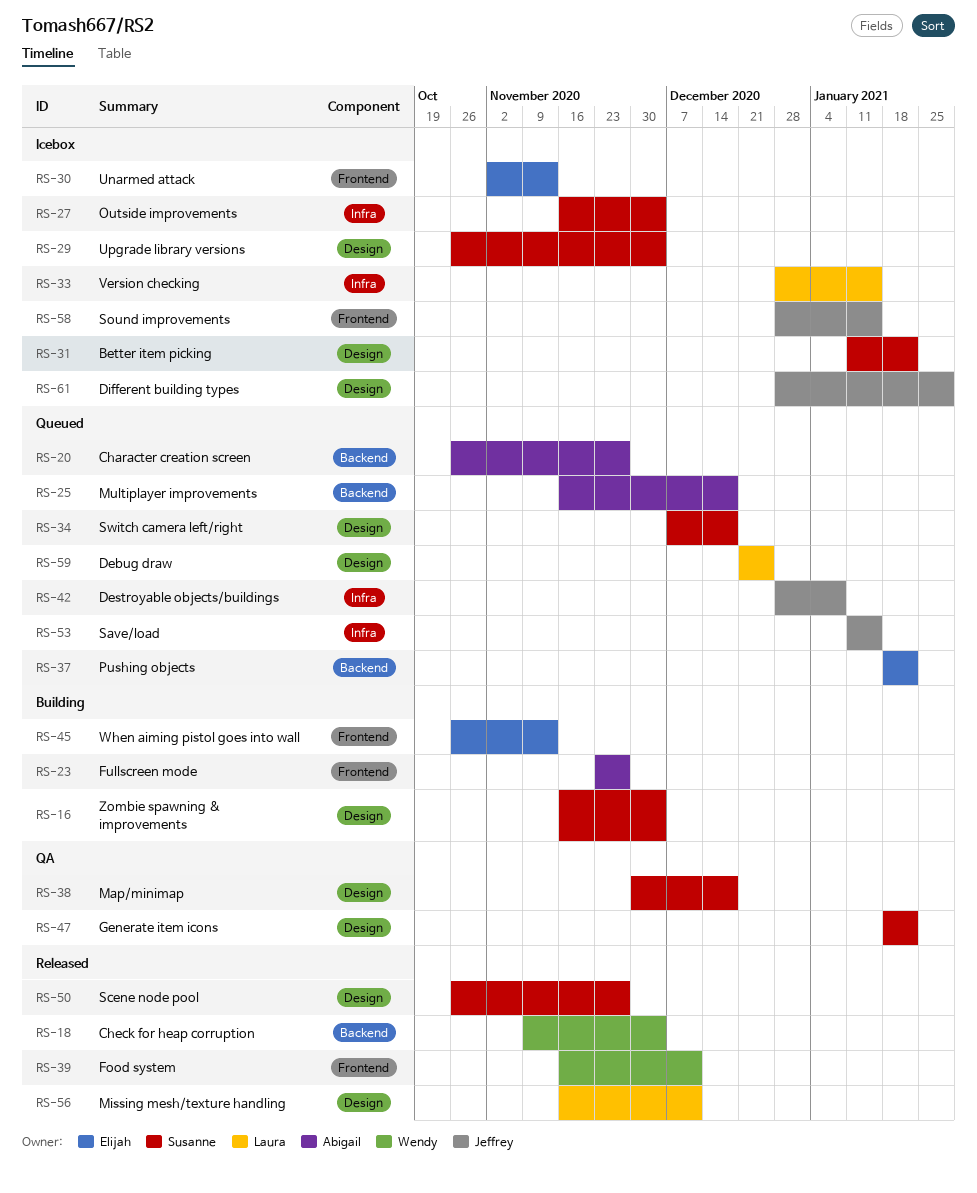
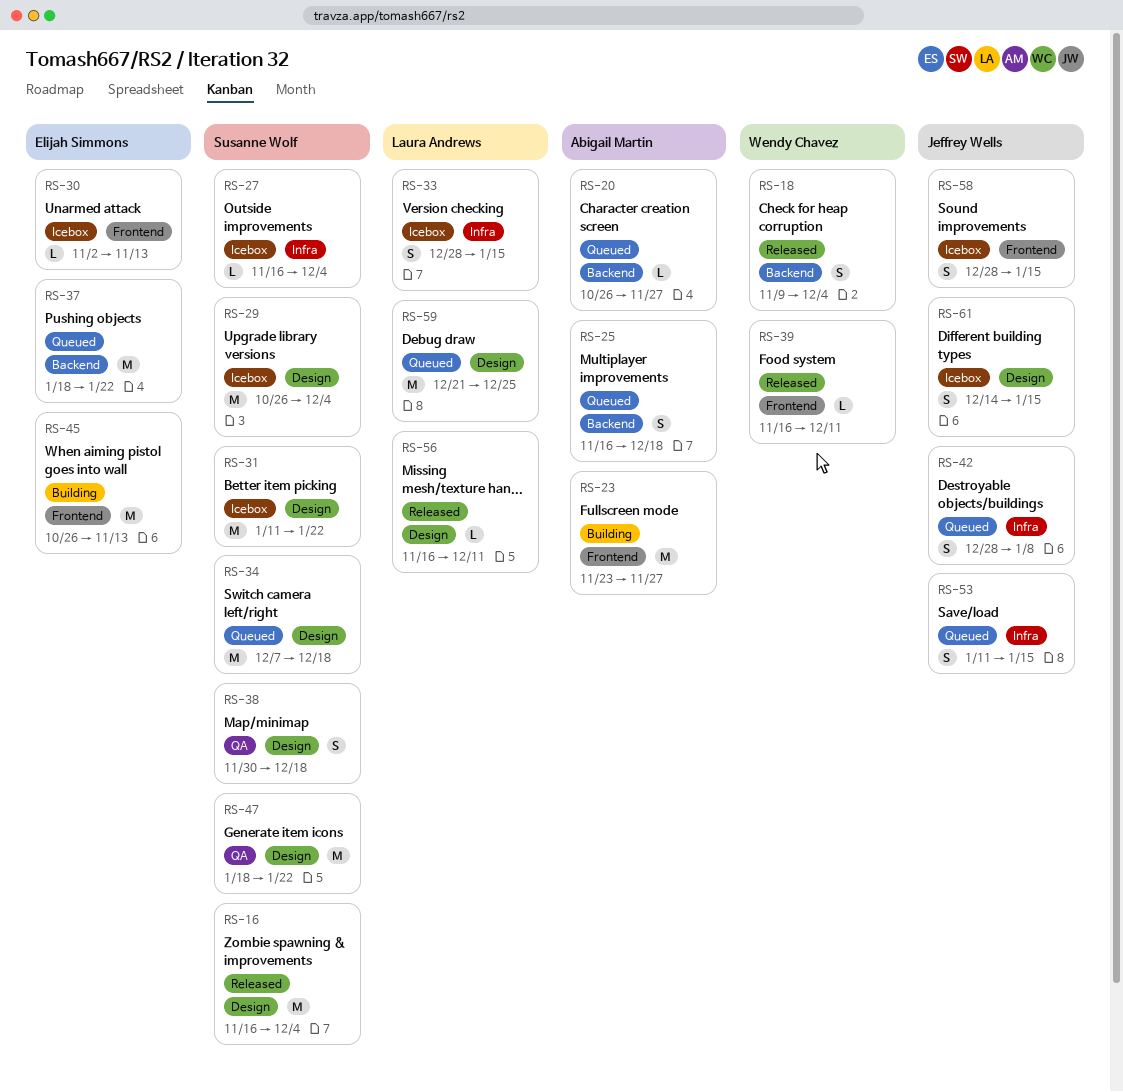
RS-16, status: Building -> Released
RS-50: present -> none
RS-61, start: Dec 28 -> Dec 14
RS-61, due: Jan 29 -> Jan 15

